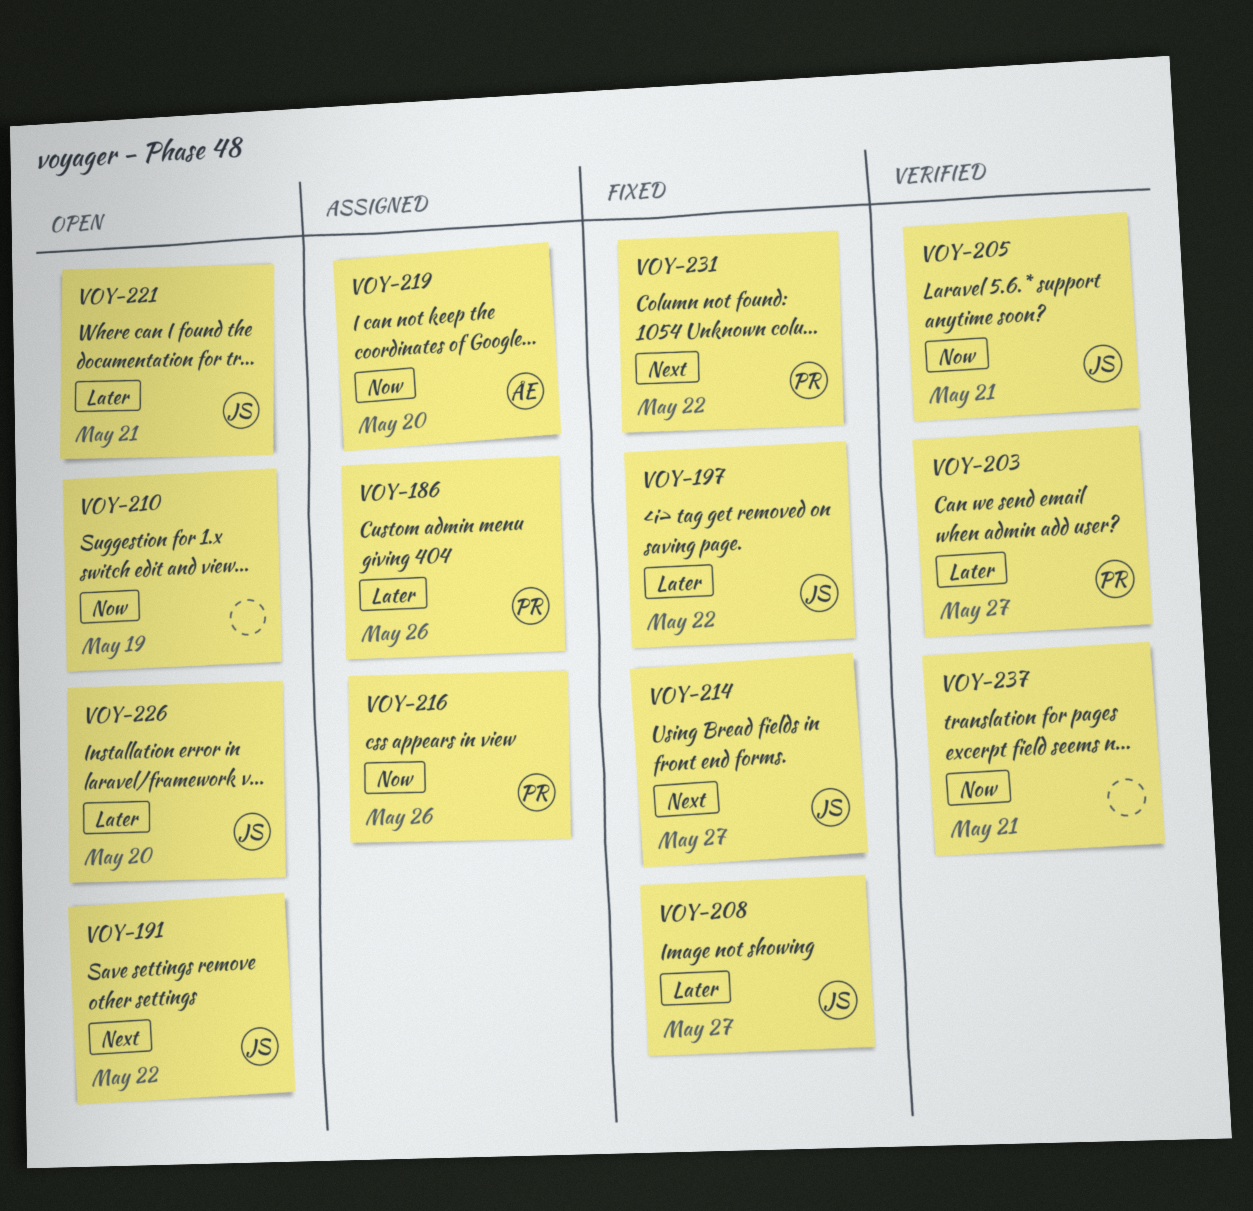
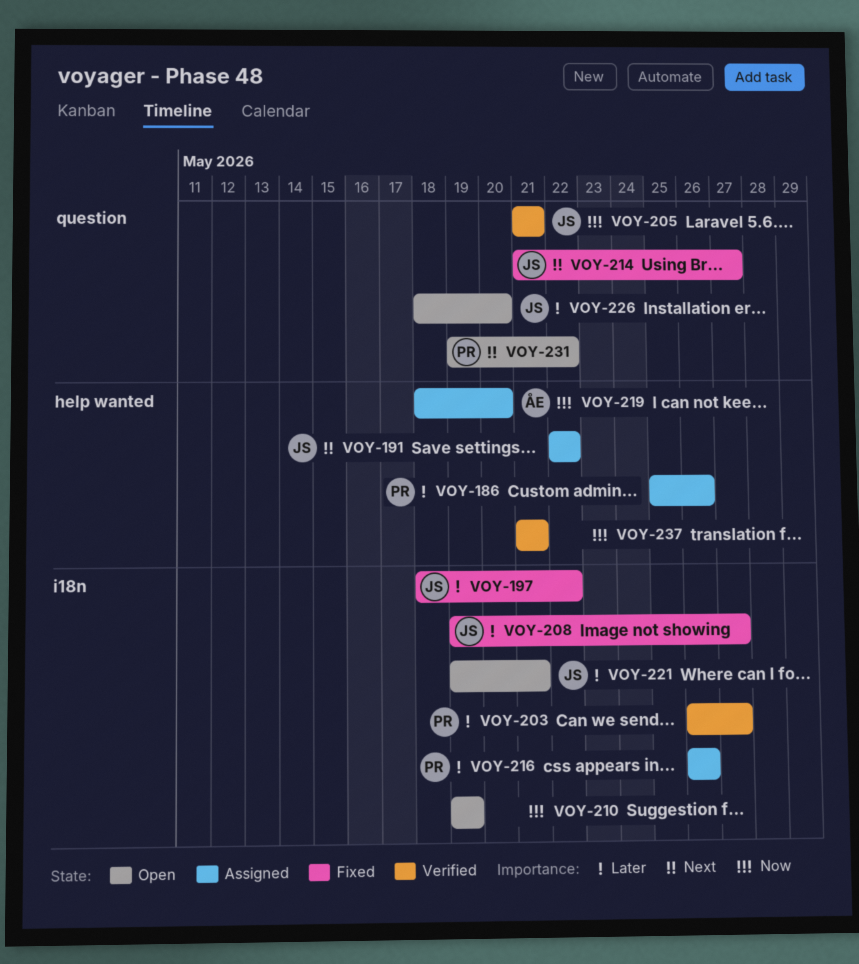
VOY-191, status: Open -> Assigned
VOY-216, priority: Now -> Later
VOY-231, status: Fixed -> Open

